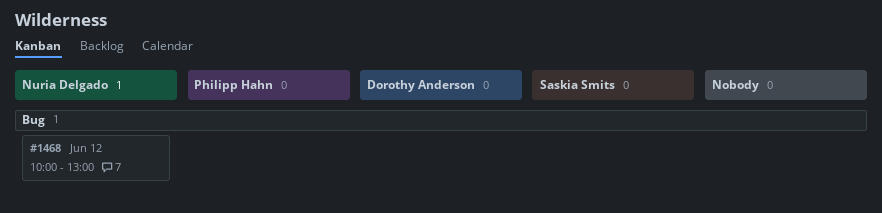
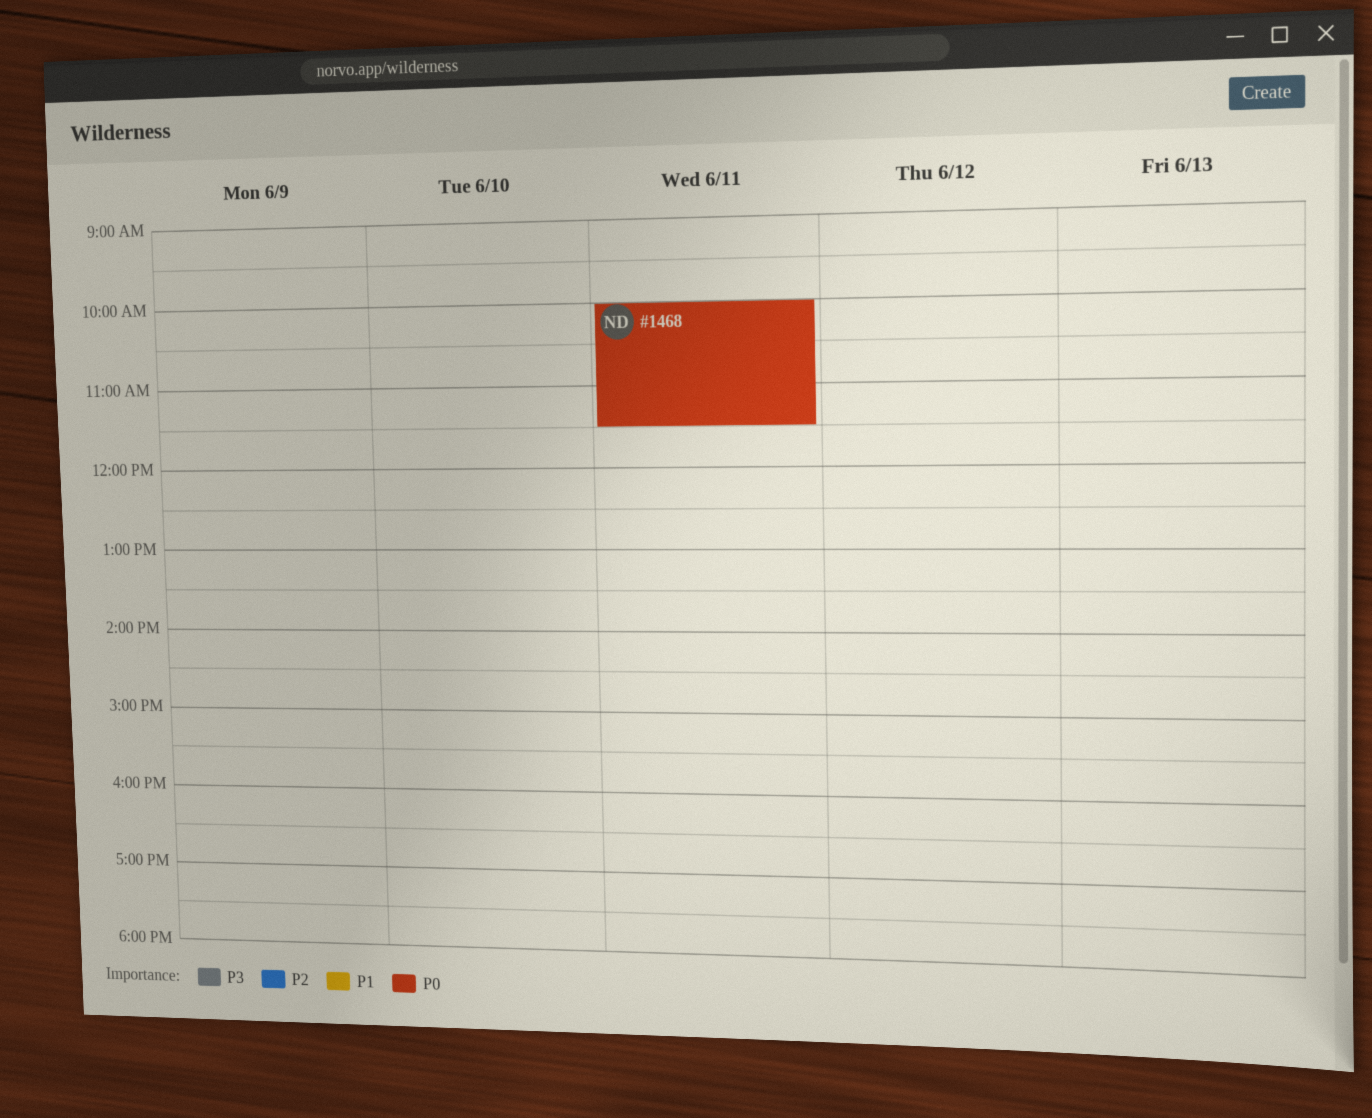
#1468, day: Jun 12 -> Jun 11
#1468, ends: 13:00 -> 11:30

